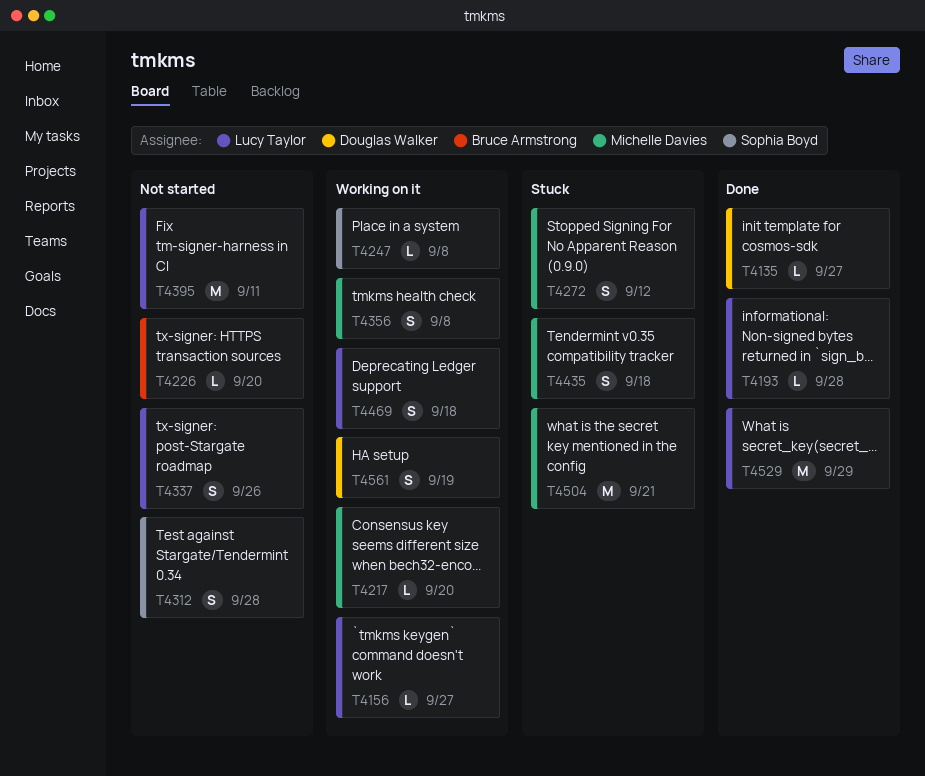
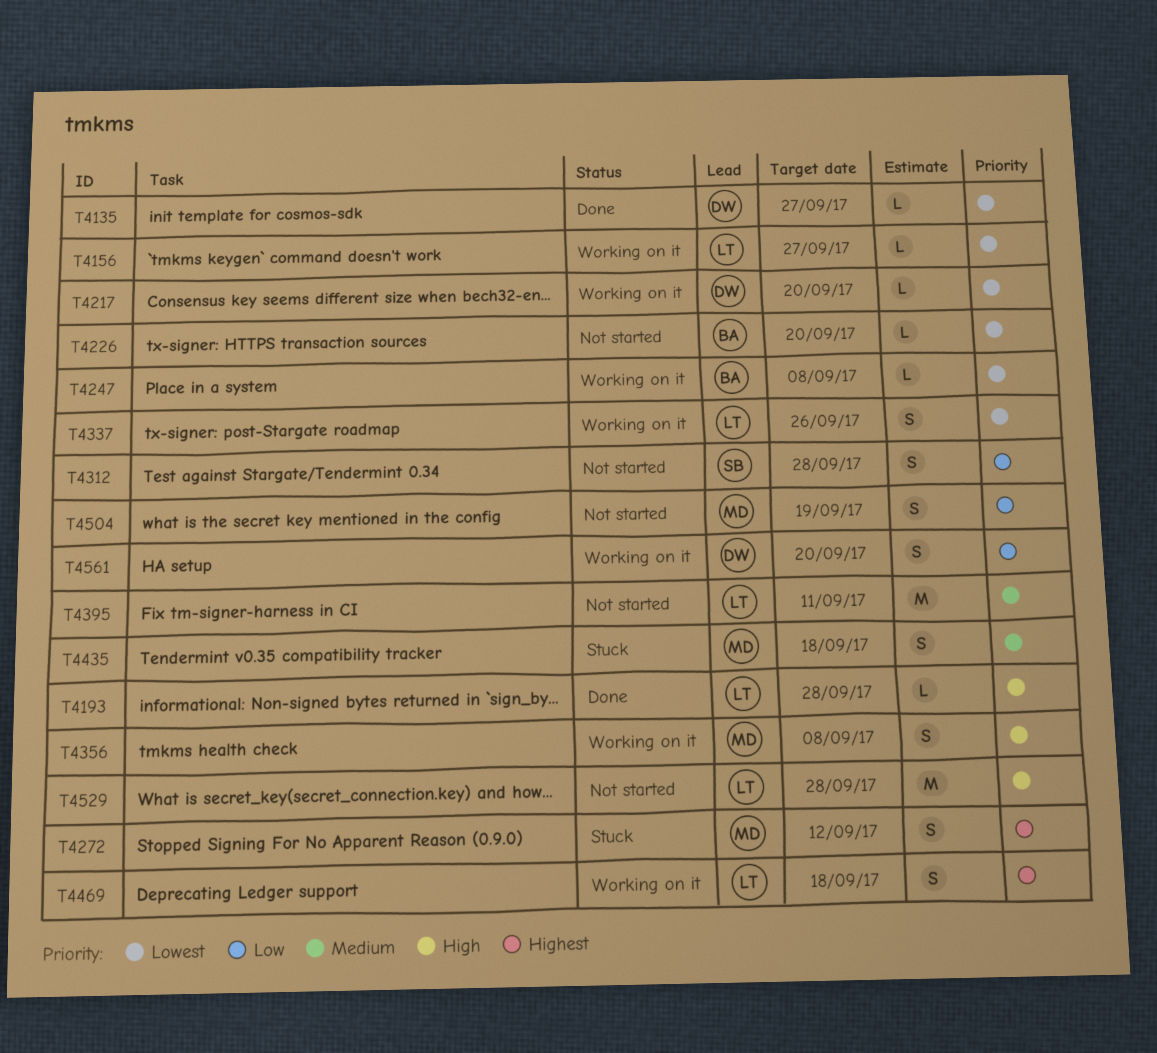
T4217, owner: Michelle Davies -> Douglas Walker
T4247, owner: Sophia Boyd -> Bruce Armstrong
T4337, status: Not started -> Working on it
T4504, status: Stuck -> Not started
T4504, estimate: M -> S
T4504, due: Sep 21 -> Sep 19
T4529, status: Done -> Not started
T4529, due: Sep 29 -> Sep 28
T4561, due: Sep 19 -> Sep 20

